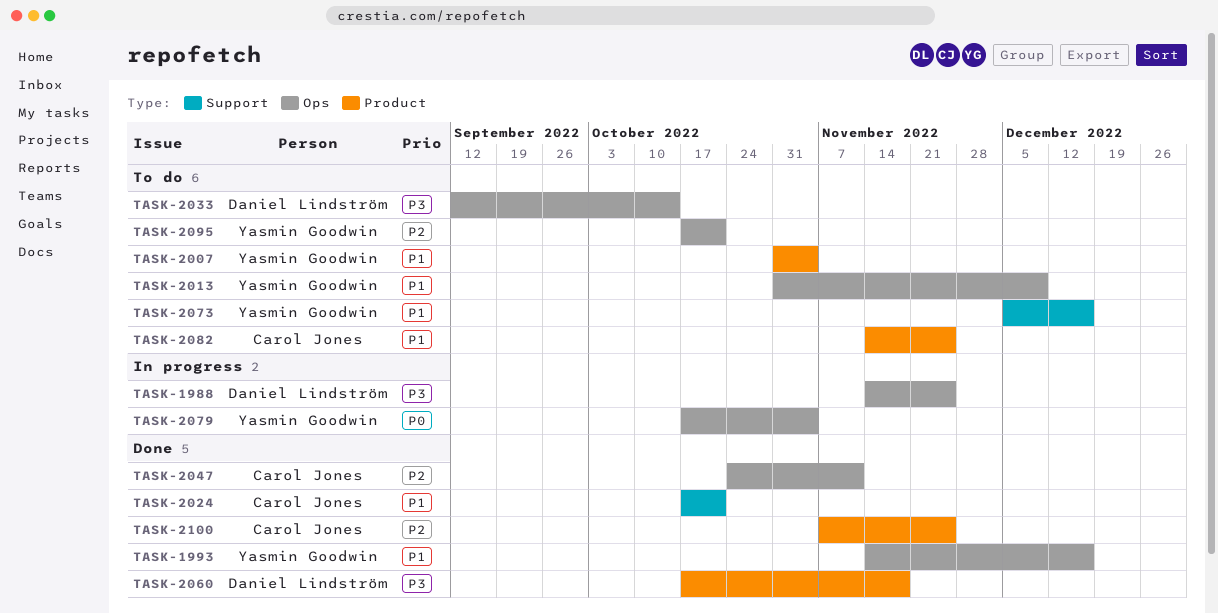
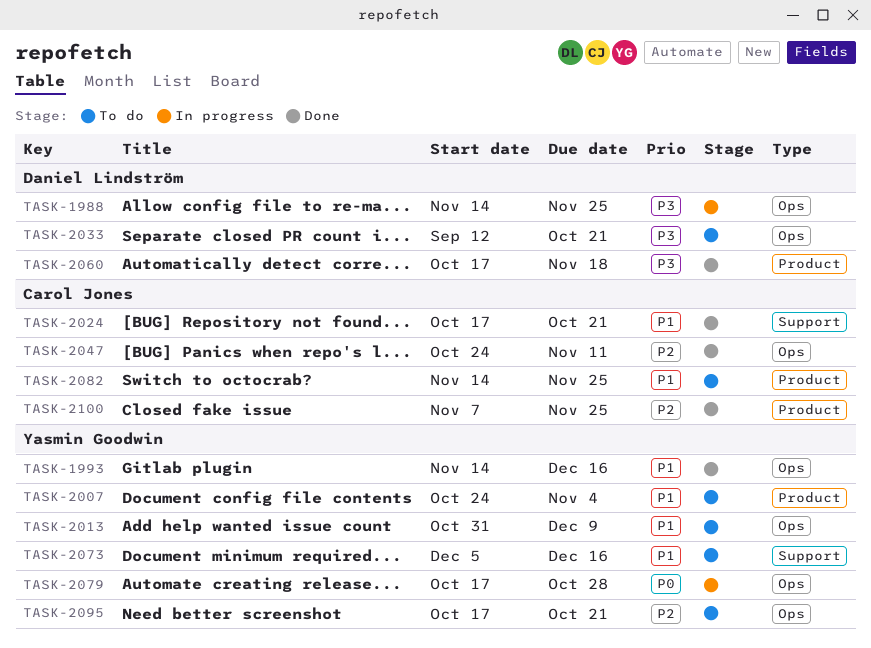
TASK-2007, start: Oct 31 -> Oct 24
TASK-2033, due: Oct 14 -> Oct 21
TASK-2079, due: Nov 4 -> Oct 28

